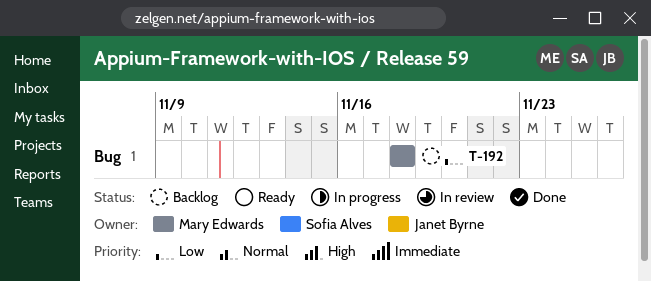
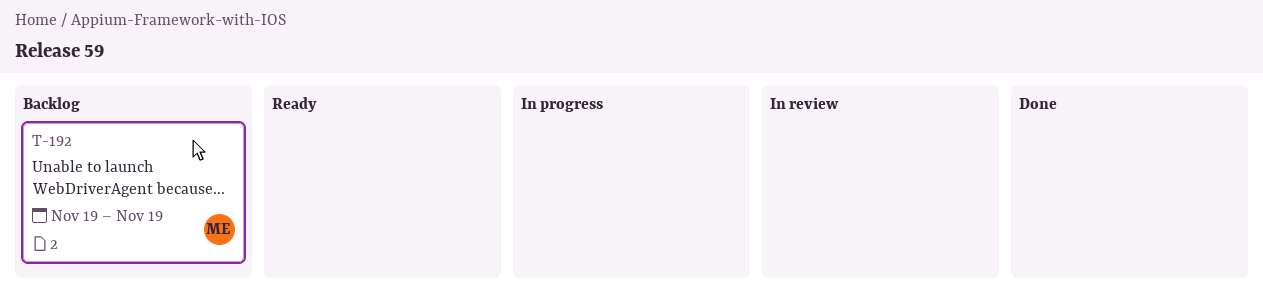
T-192, start: Nov 18 -> Nov 19
T-192, due: Nov 18 -> Nov 19

